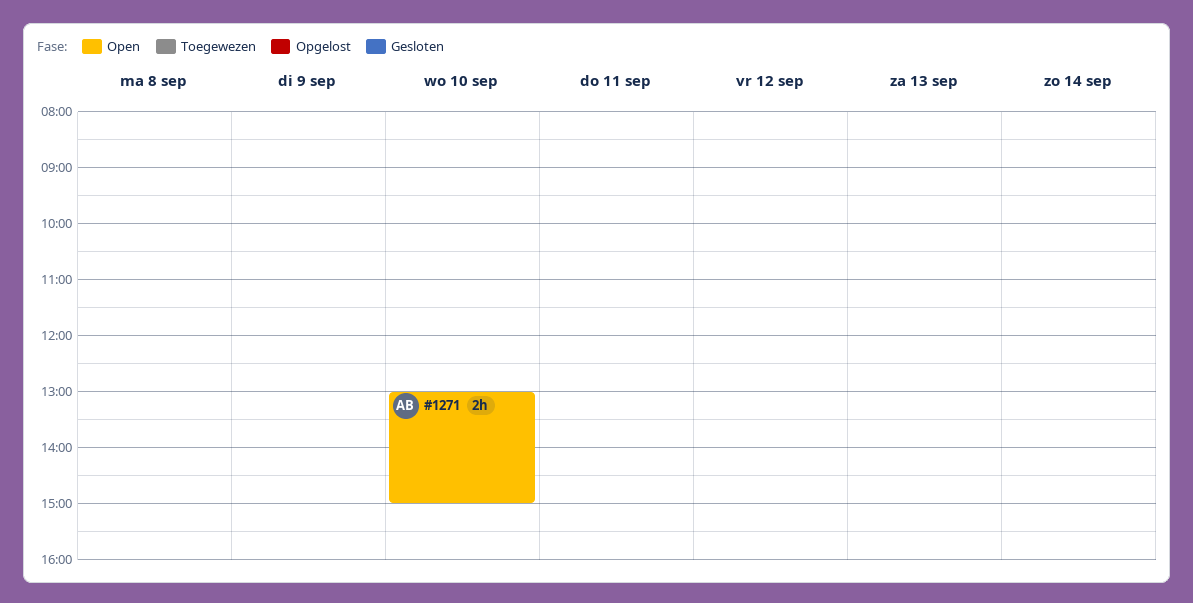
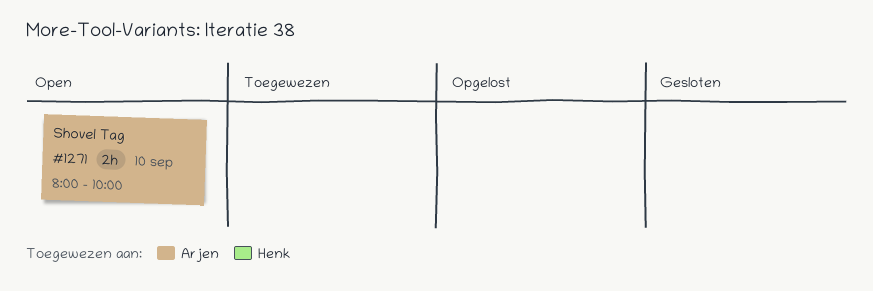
#1271, begins: 13:00 -> 08:00
#1271, ends: 15:00 -> 10:00

